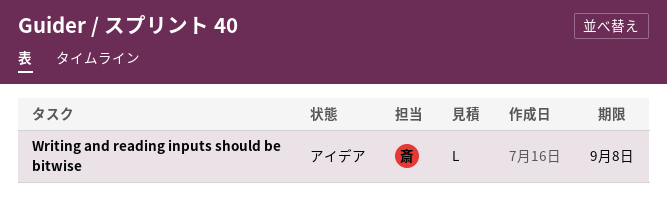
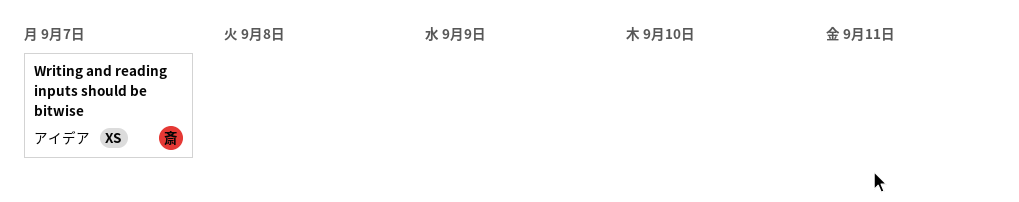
Writing and reading inputs should be bitwise, estimate: L -> XS
Writing and reading inputs should be bitwise, due: Sep 8 -> Sep 7

